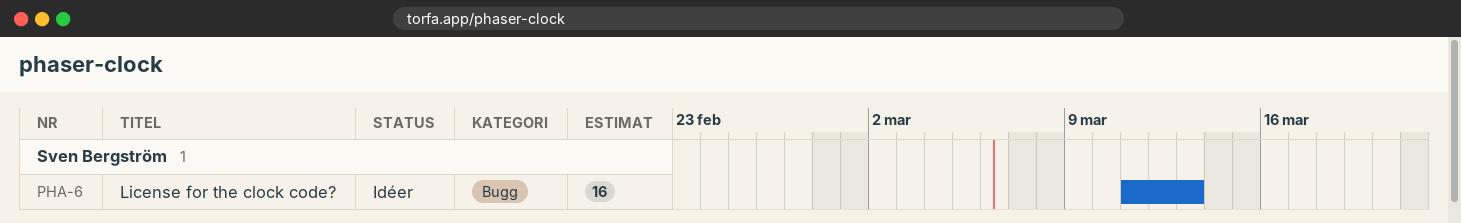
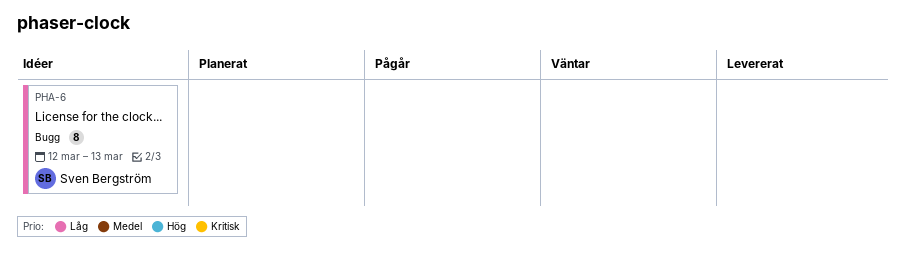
PHA-6, estimate: 16 -> 8
PHA-6, start: Mar 11 -> Mar 12

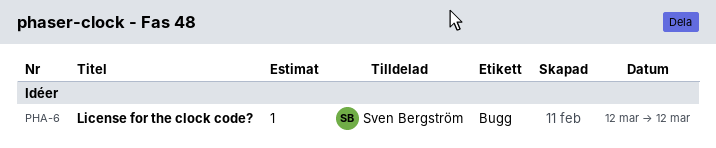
PHA-6, estimate: 8 -> 1
PHA-6, due: Mar 13 -> Mar 12

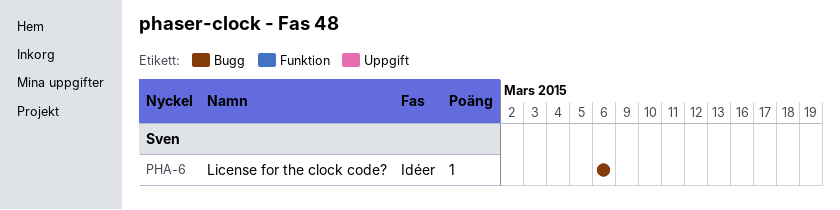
PHA-6, start: Mar 12 -> Mar 6
PHA-6, due: Mar 12 -> Mar 6

